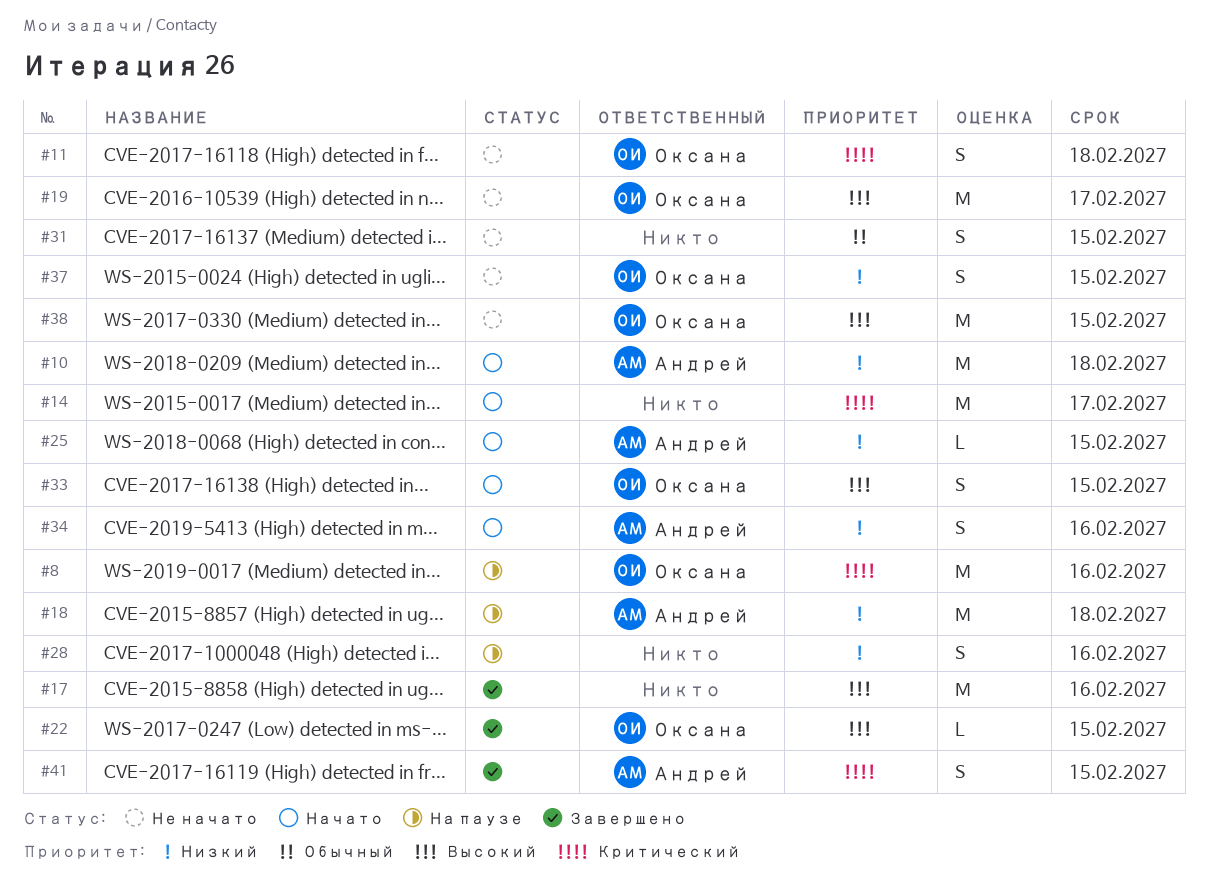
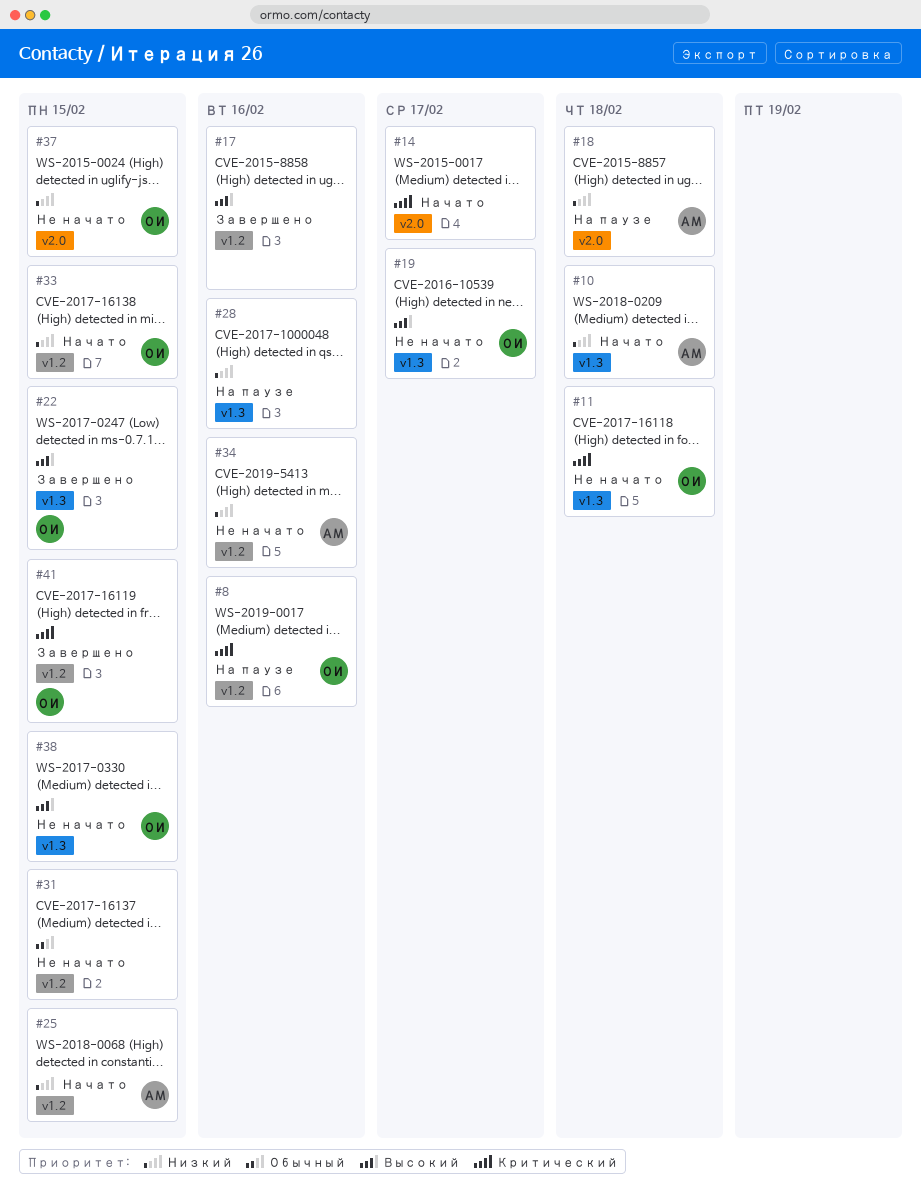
#33, priority: Высокий -> Низкий
#34, status: Начато -> Не начато
#41, owner: Андрей -> Оксана

